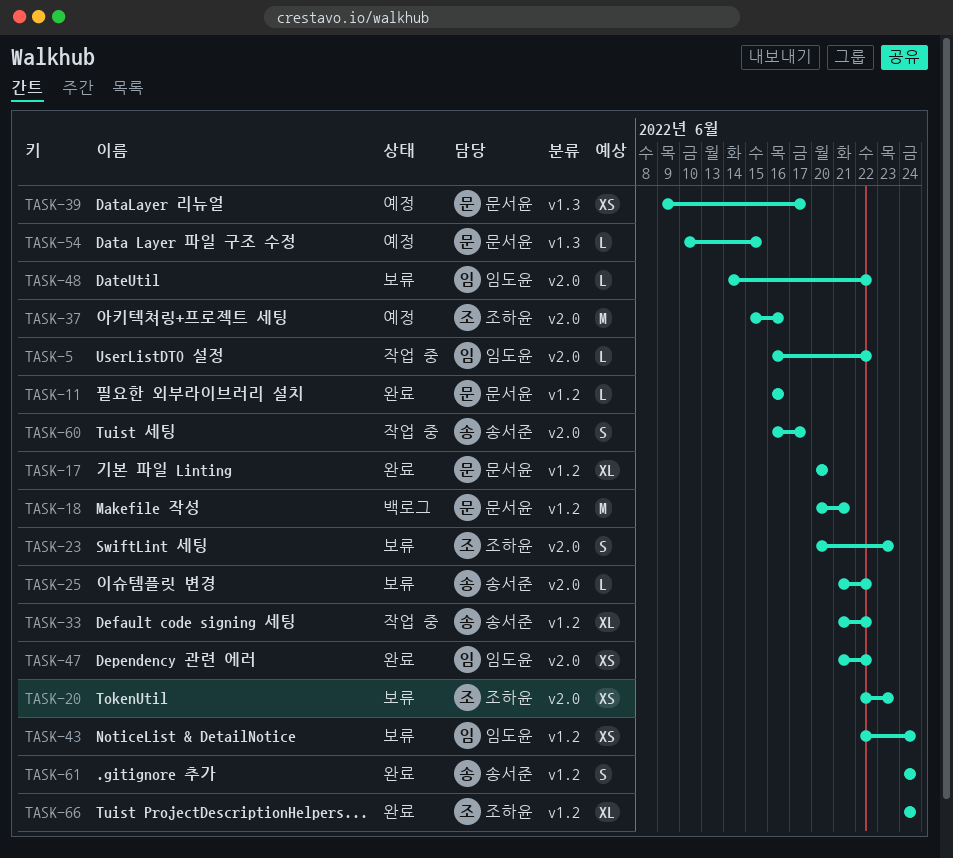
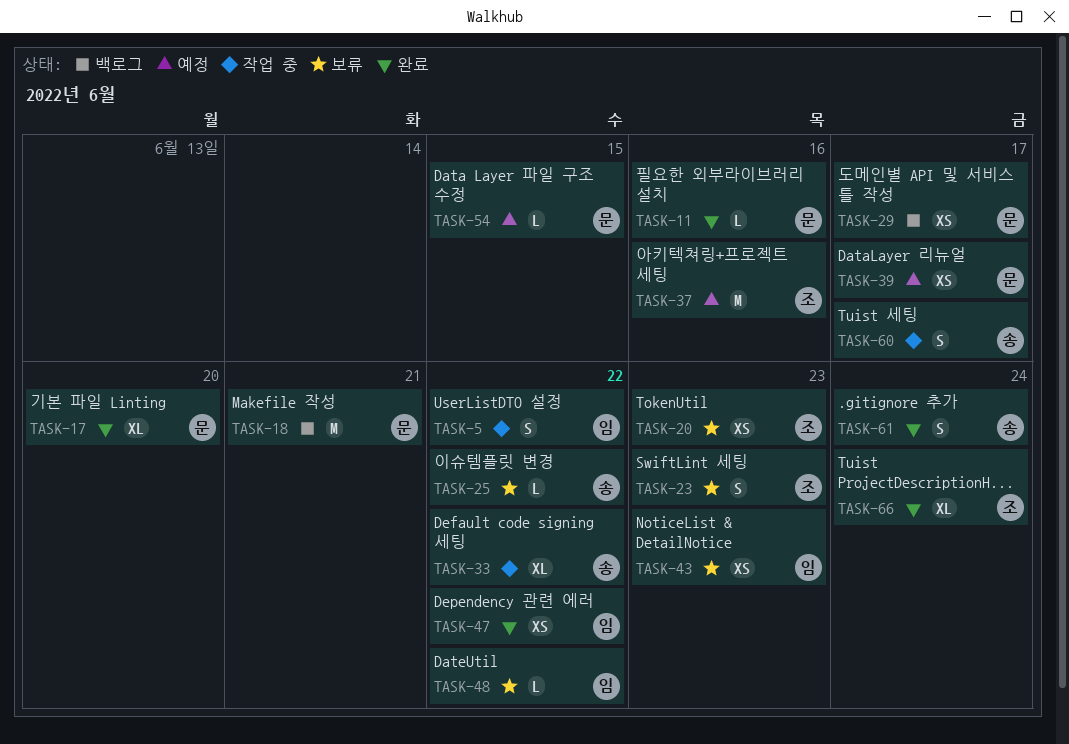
TASK-5, estimate: L -> S
TASK-29: none -> present
TASK-43, due: Jun 24 -> Jun 23

